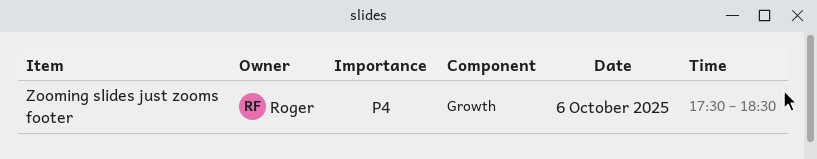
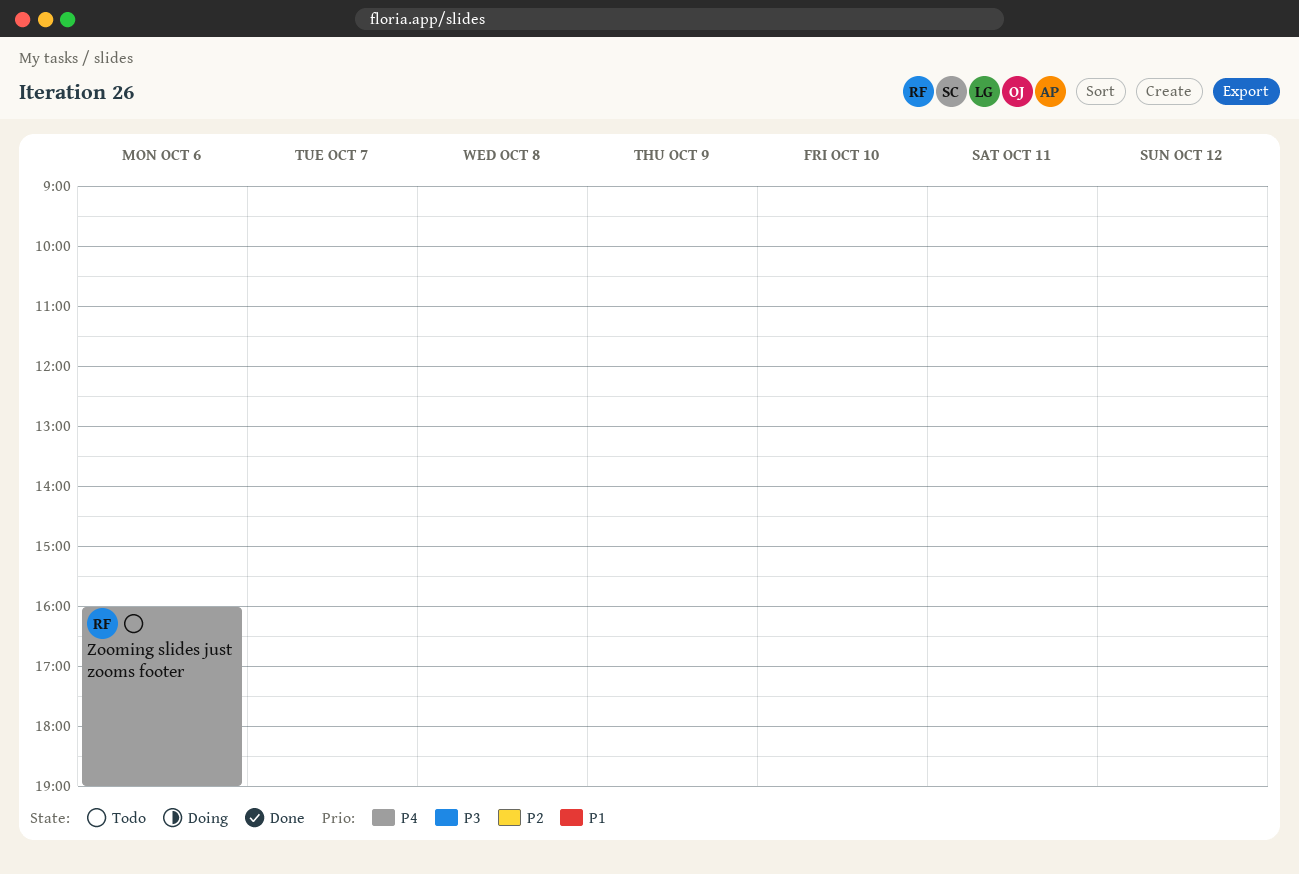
Zooming slides just zooms footer, begins: 17:30 -> 16:00
Zooming slides just zooms footer, ends: 18:30 -> 19:00

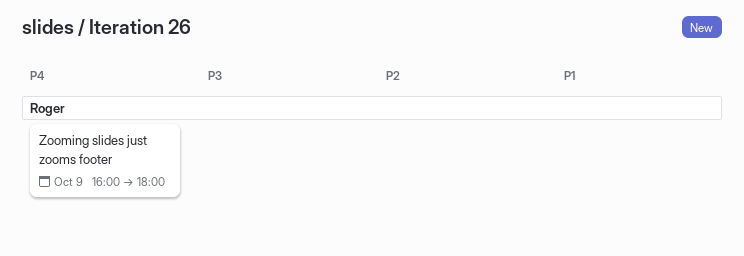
Zooming slides just zooms footer, day: Oct 6 -> Oct 9
Zooming slides just zooms footer, ends: 19:00 -> 18:00

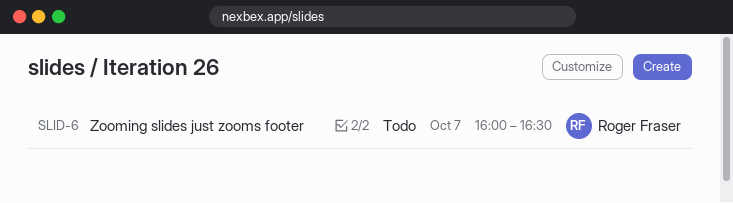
Zooming slides just zooms footer, day: Oct 9 -> Oct 7
Zooming slides just zooms footer, ends: 18:00 -> 16:30

